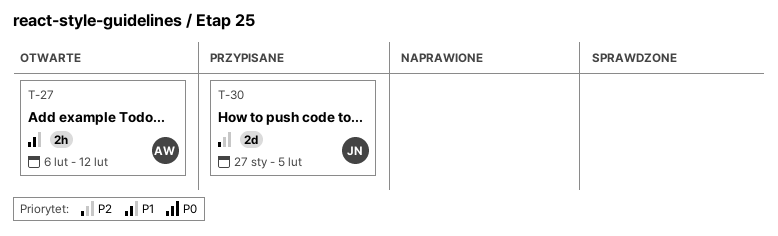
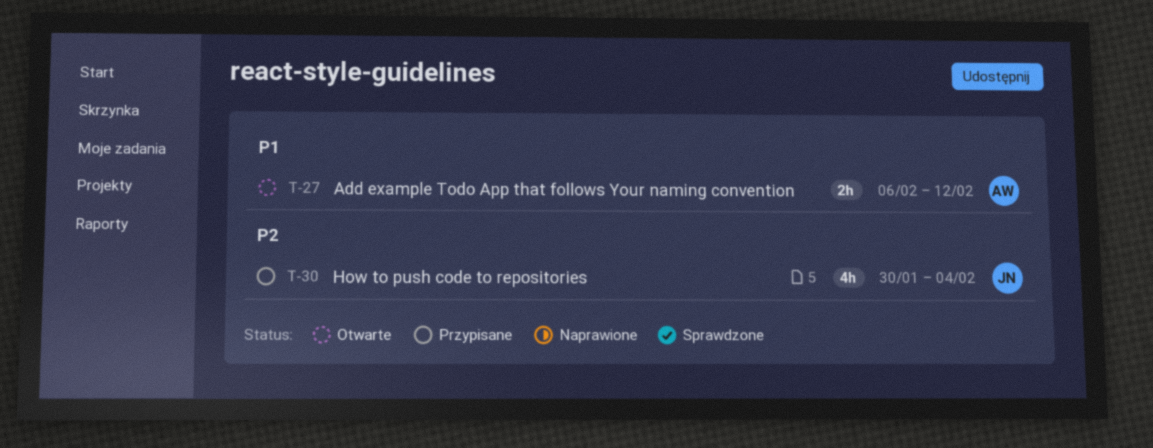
T-30, estimate: 2d -> 4h
T-30, start: Jan 27 -> Jan 30
T-30, due: Feb 5 -> Feb 4

